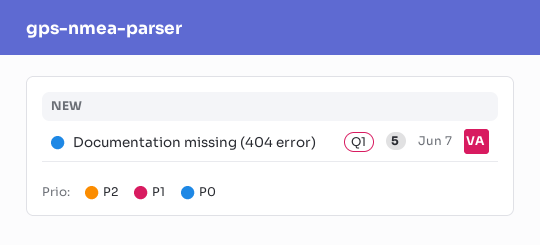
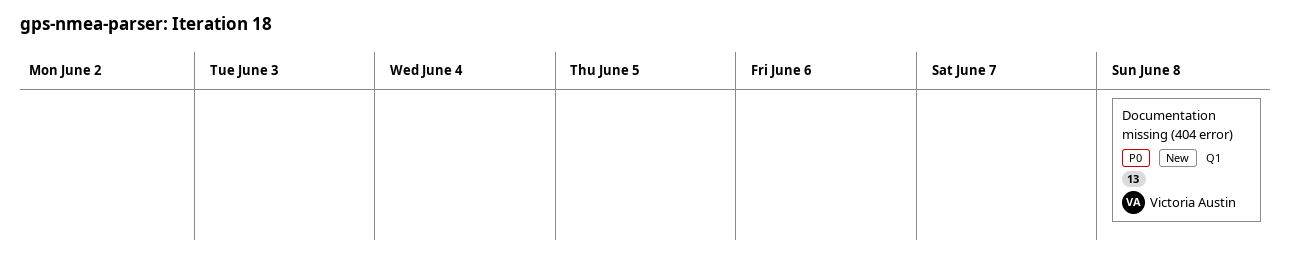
Documentation missing (404 error), estimate: 5 -> 13
Documentation missing (404 error), due: Jun 7 -> Jun 8

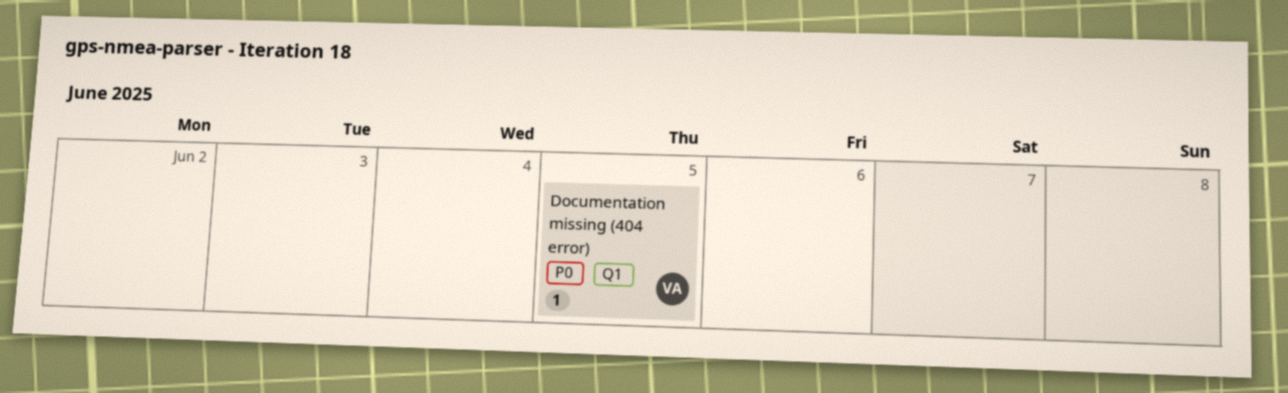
Documentation missing (404 error), estimate: 13 -> 1
Documentation missing (404 error), due: Jun 8 -> Jun 5

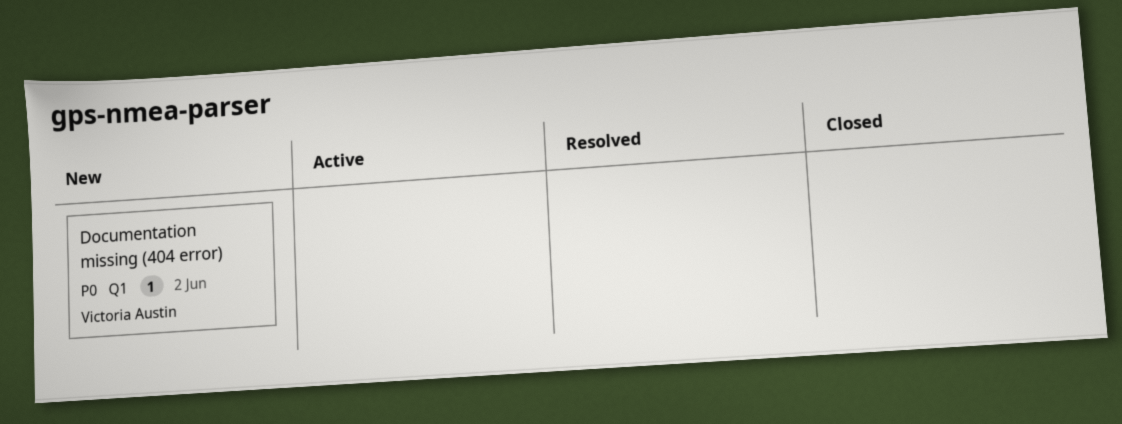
Documentation missing (404 error), due: Jun 5 -> Jun 2

